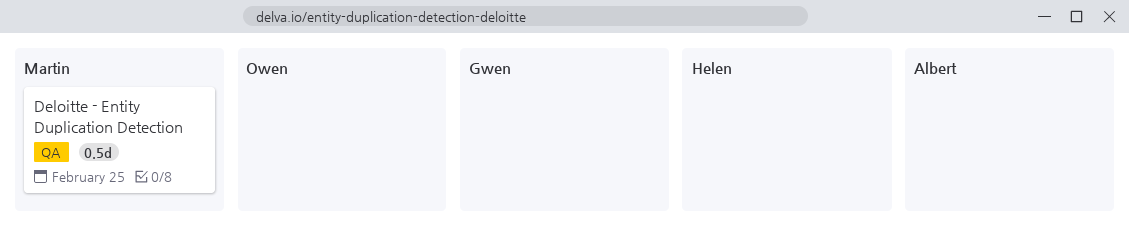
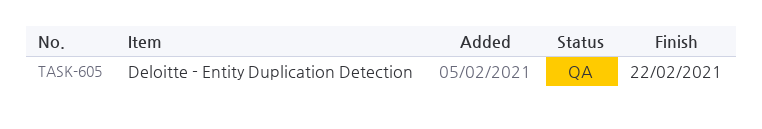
Deloitte - Entity Duplication Detection, due: Feb 25 -> Feb 22

